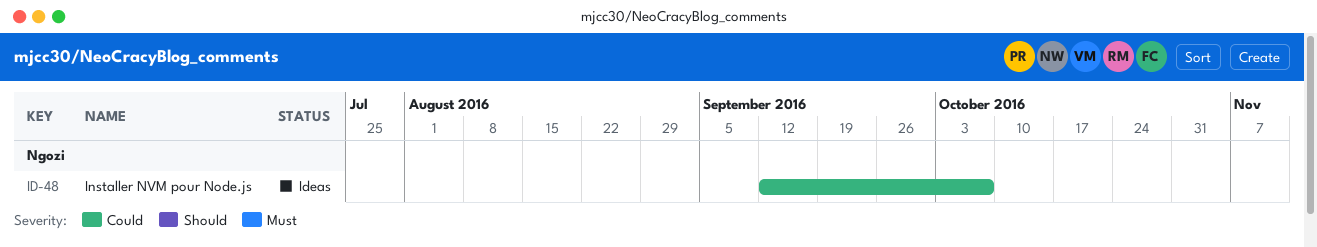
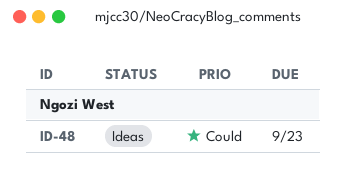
ID-48, due: Oct 7 -> Sep 23

